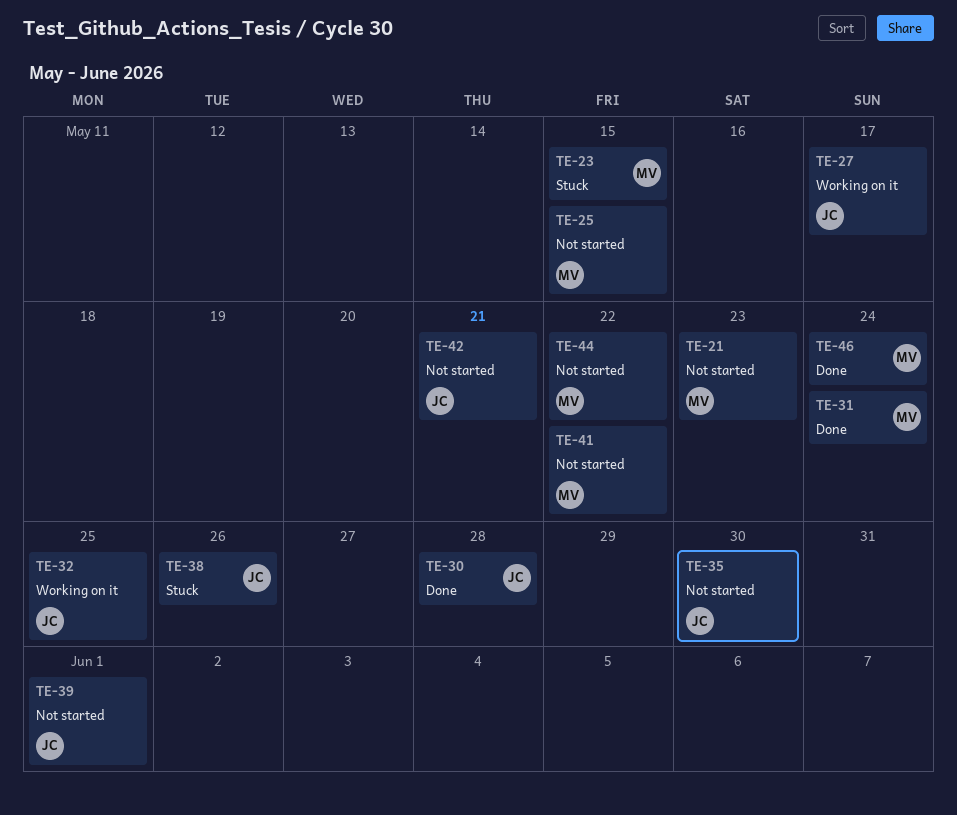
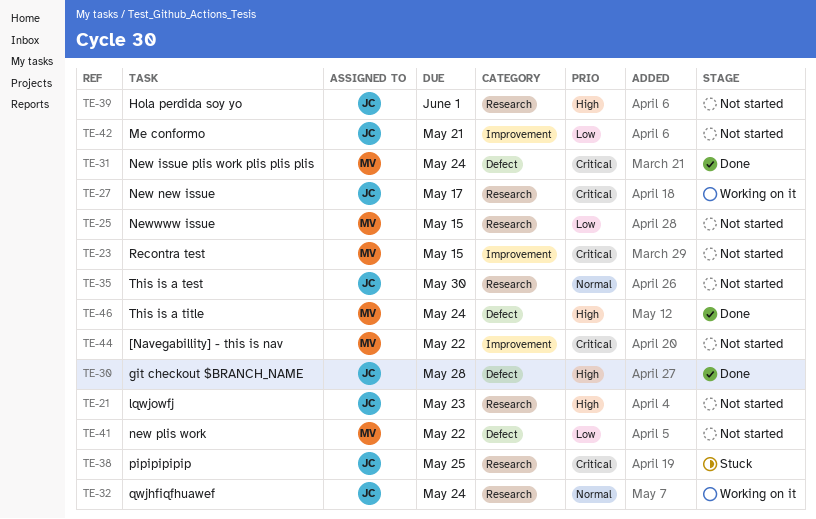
TE-21, owner: MV -> JC
TE-23, status: Stuck -> Not started
TE-32, due: May 25 -> May 24
TE-38, due: May 26 -> May 25

